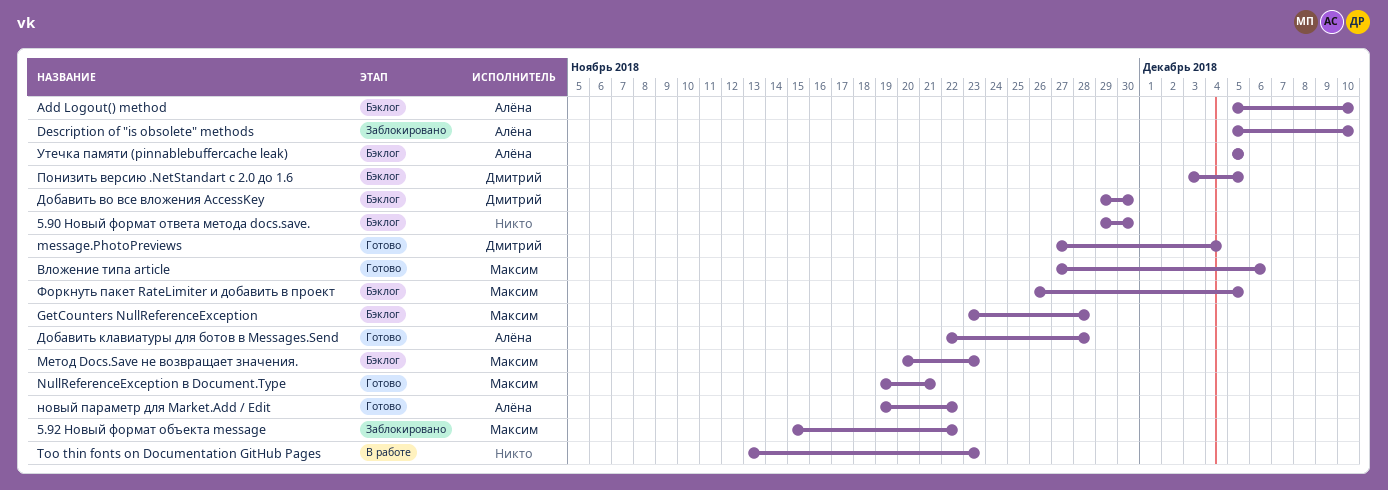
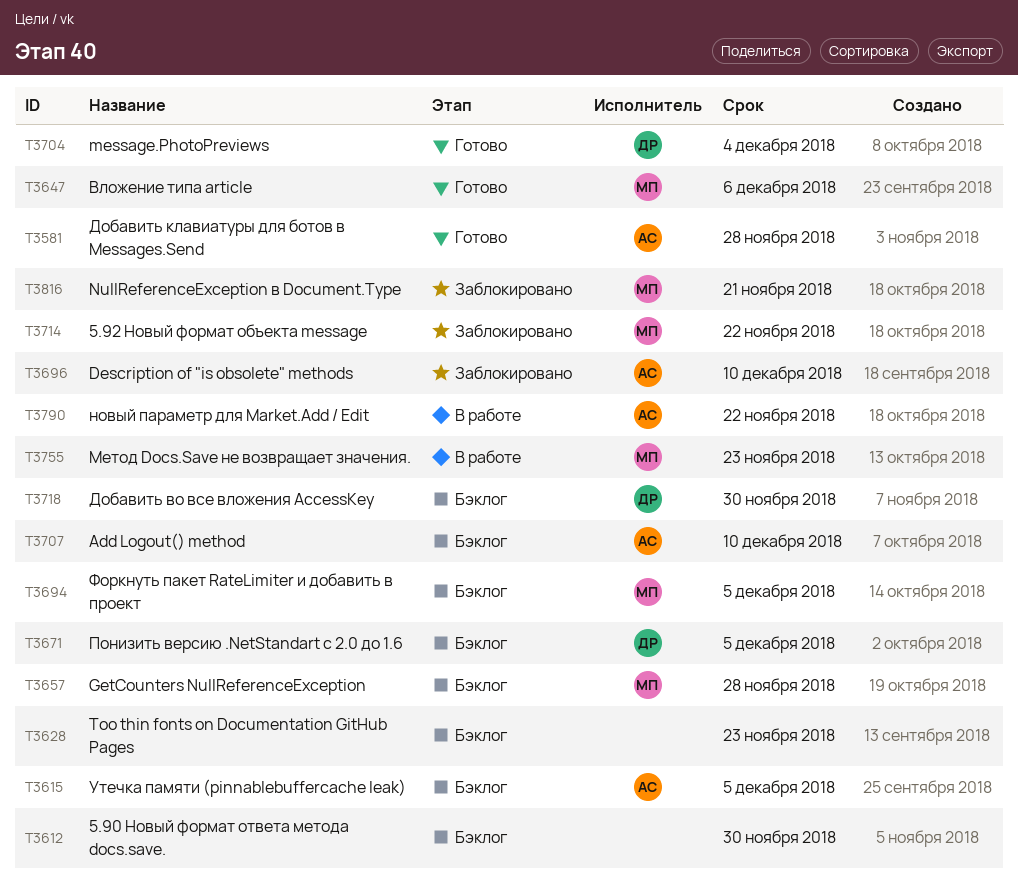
NullReferenceException в Document.Type, status: Готово -> Заблокировано
Too thin fonts on Documentation GitHub Pages, status: В работе -> Бэклог
Метод Docs.Save не возвращает значения., status: Бэклог -> В работе
новый параметр для Market.Add / Edit, status: Готово -> В работе

